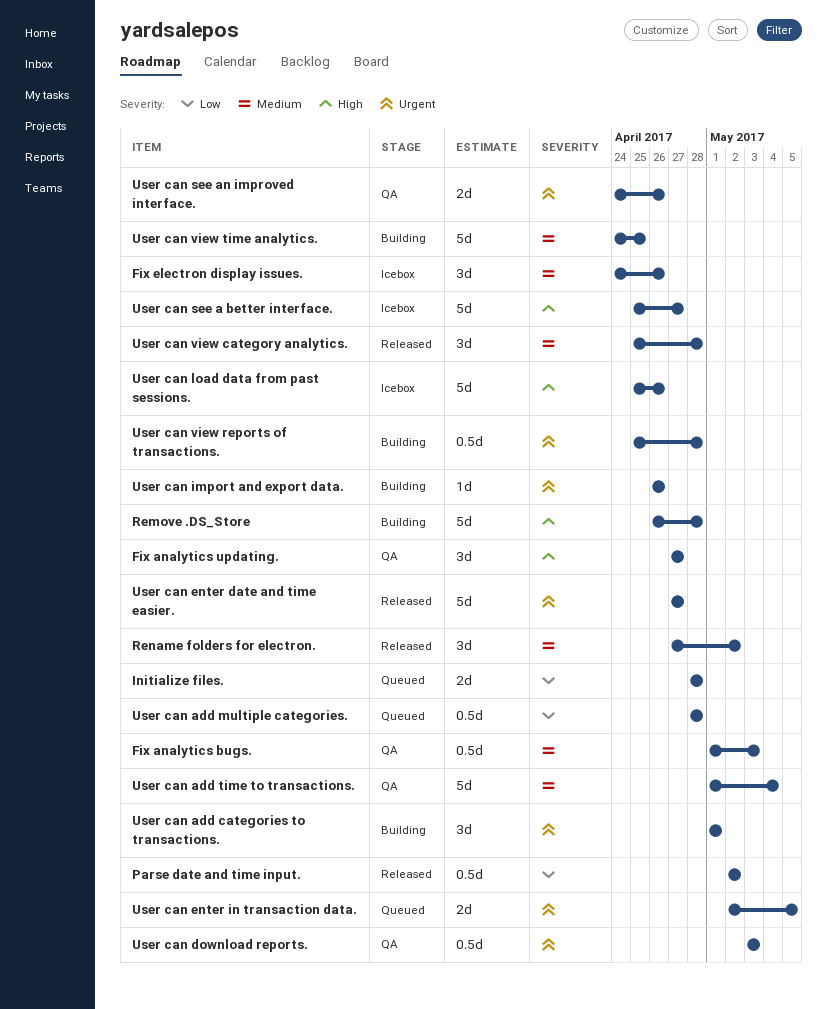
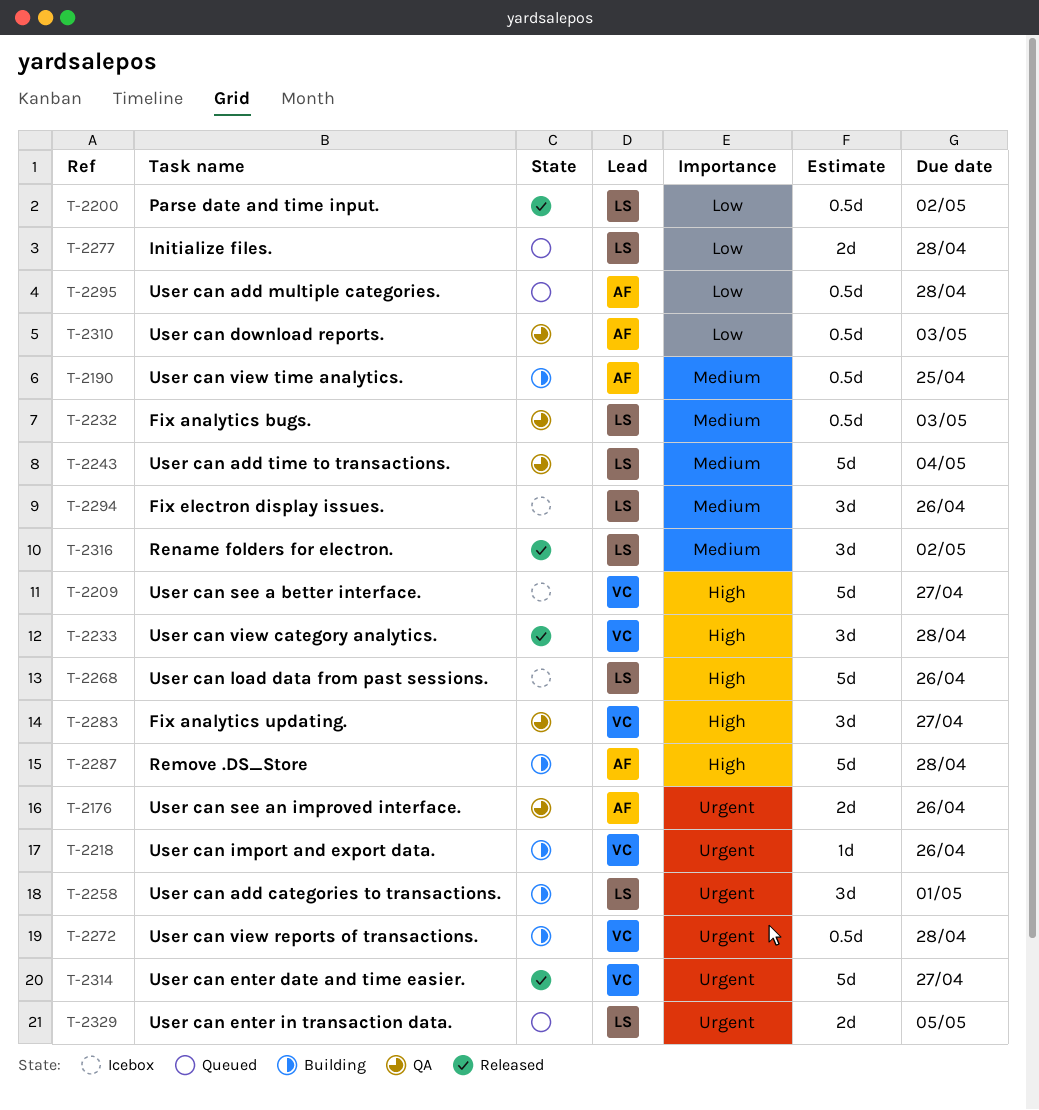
User can download reports., priority: Urgent -> Low
User can view category analytics., priority: Medium -> High
User can view time analytics., estimate: 5d -> 0.5d

